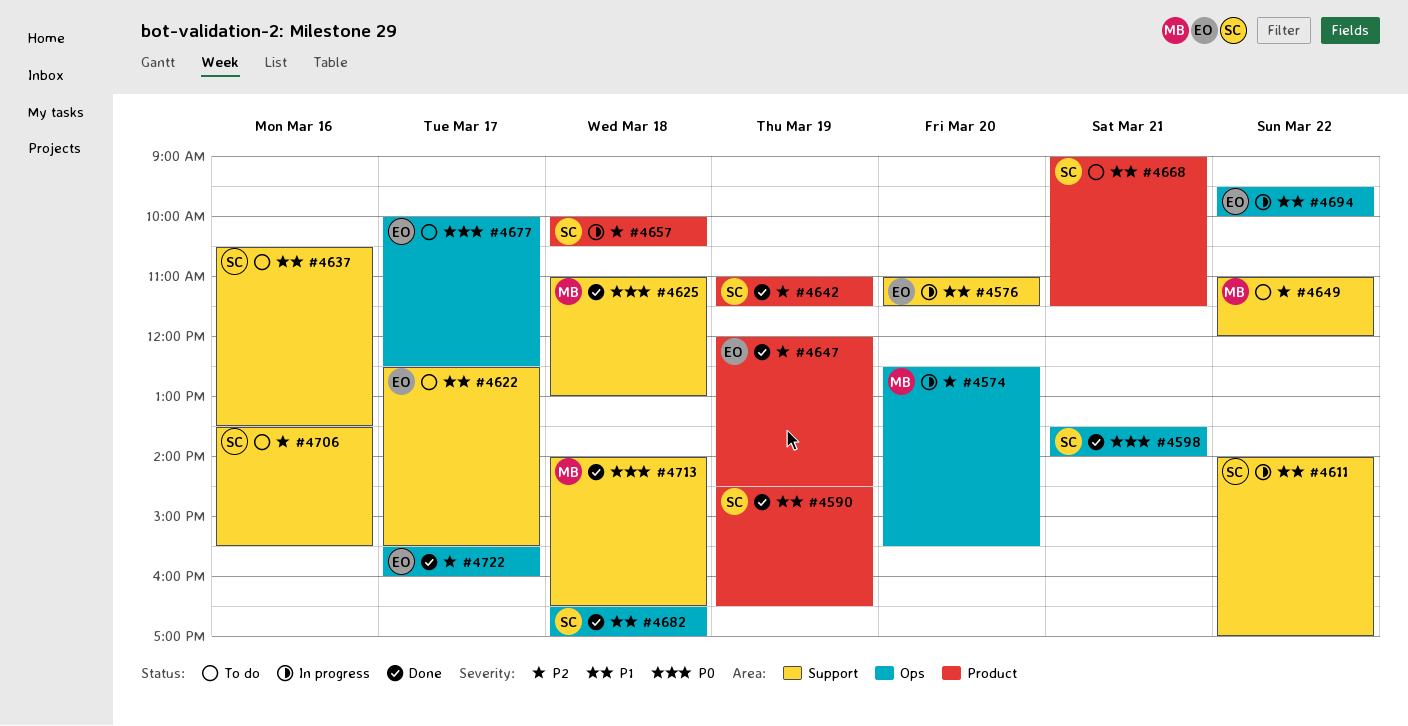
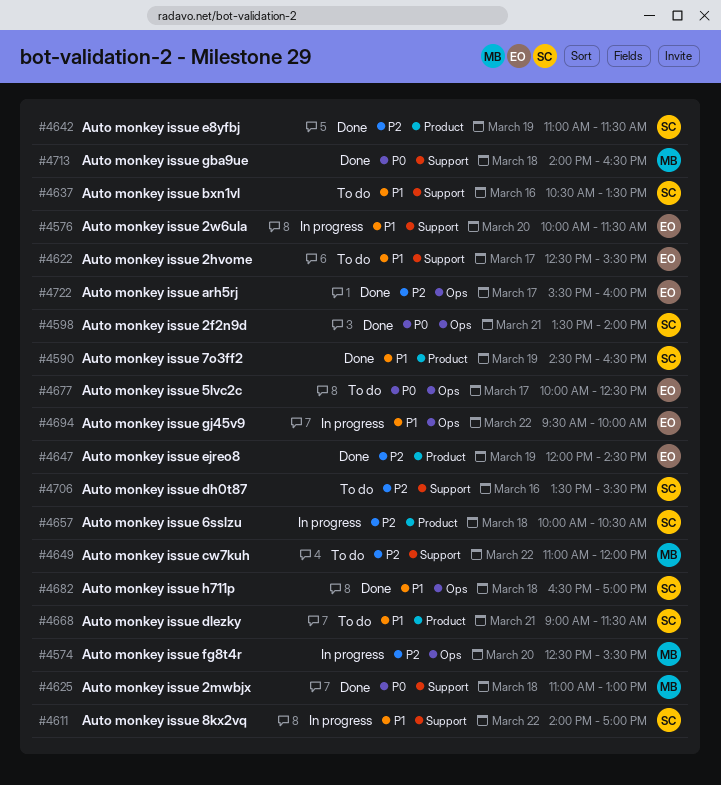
#4576, begins: 11:00 -> 10:00

